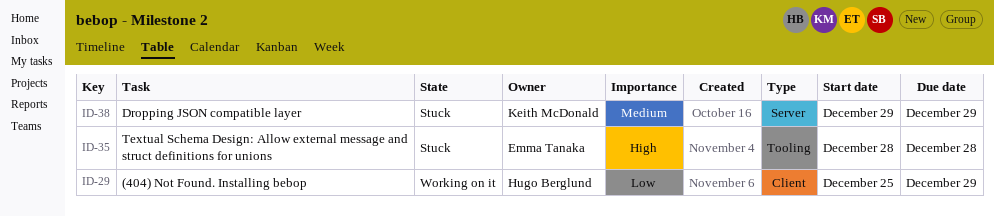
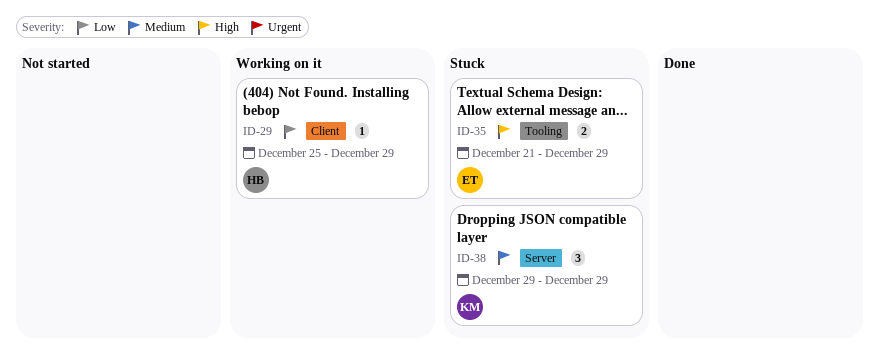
ID-35, start: Dec 28 -> Dec 21
ID-35, due: Dec 28 -> Dec 29

